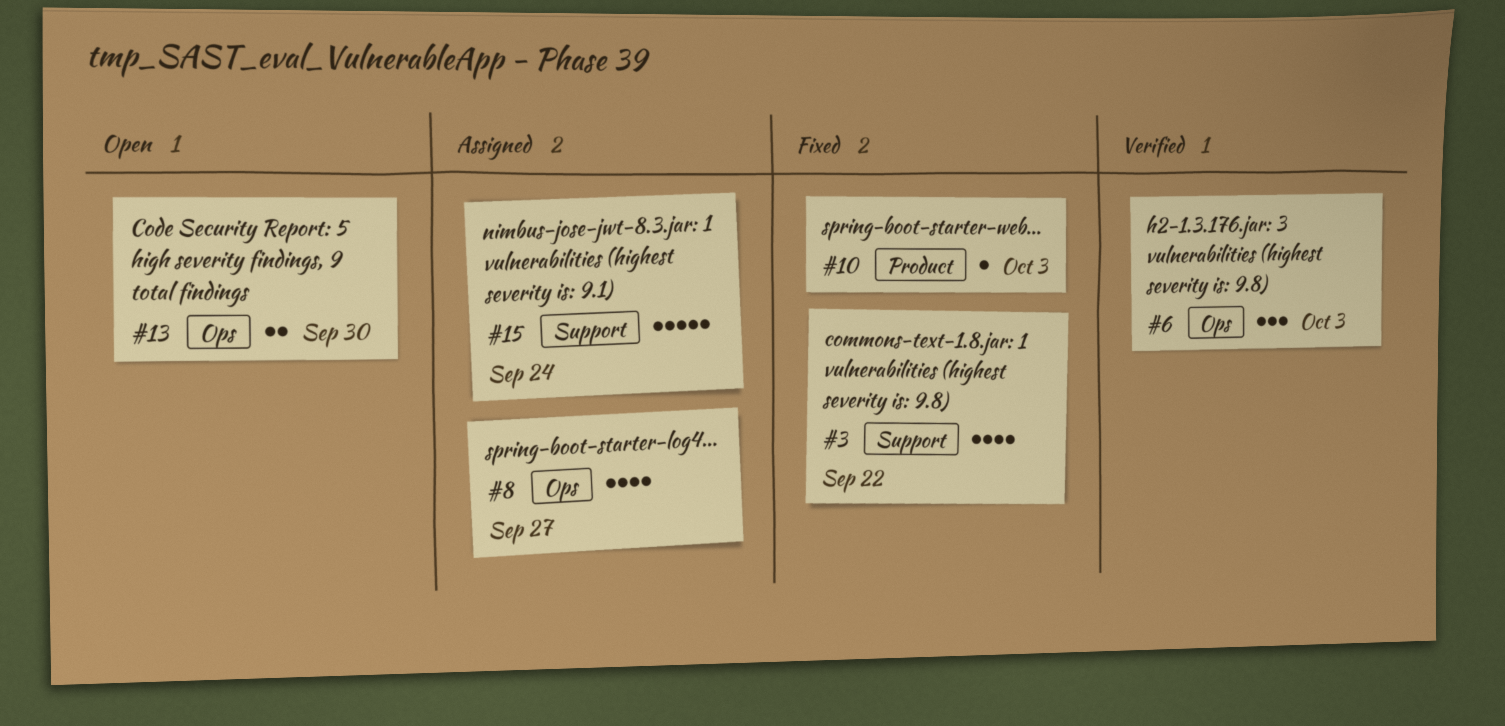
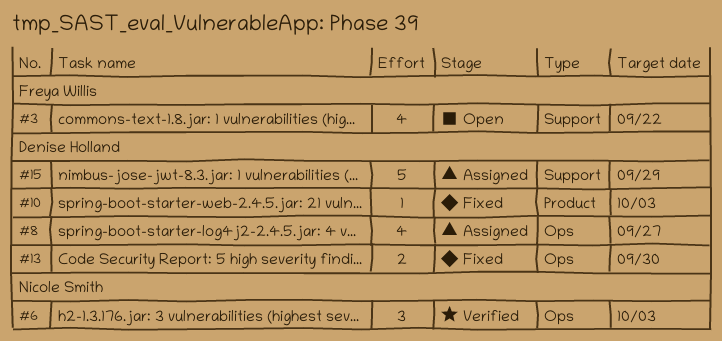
#3, status: Fixed -> Open
#13, status: Open -> Fixed
#15, due: Sep 24 -> Sep 29

